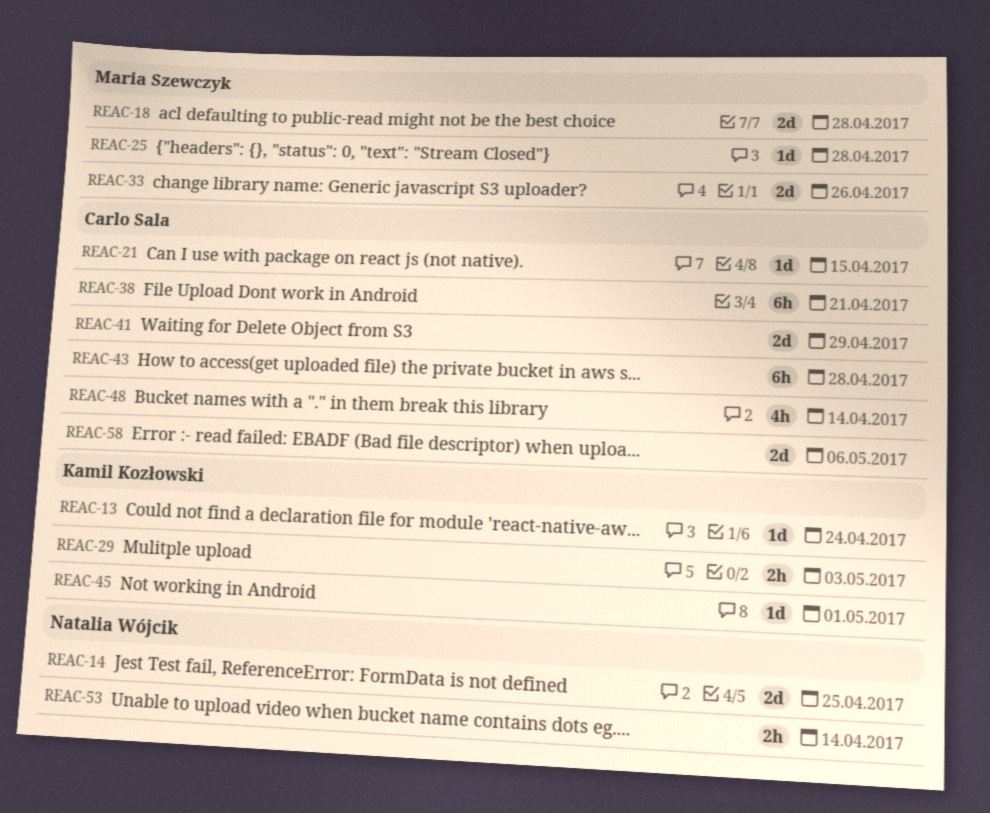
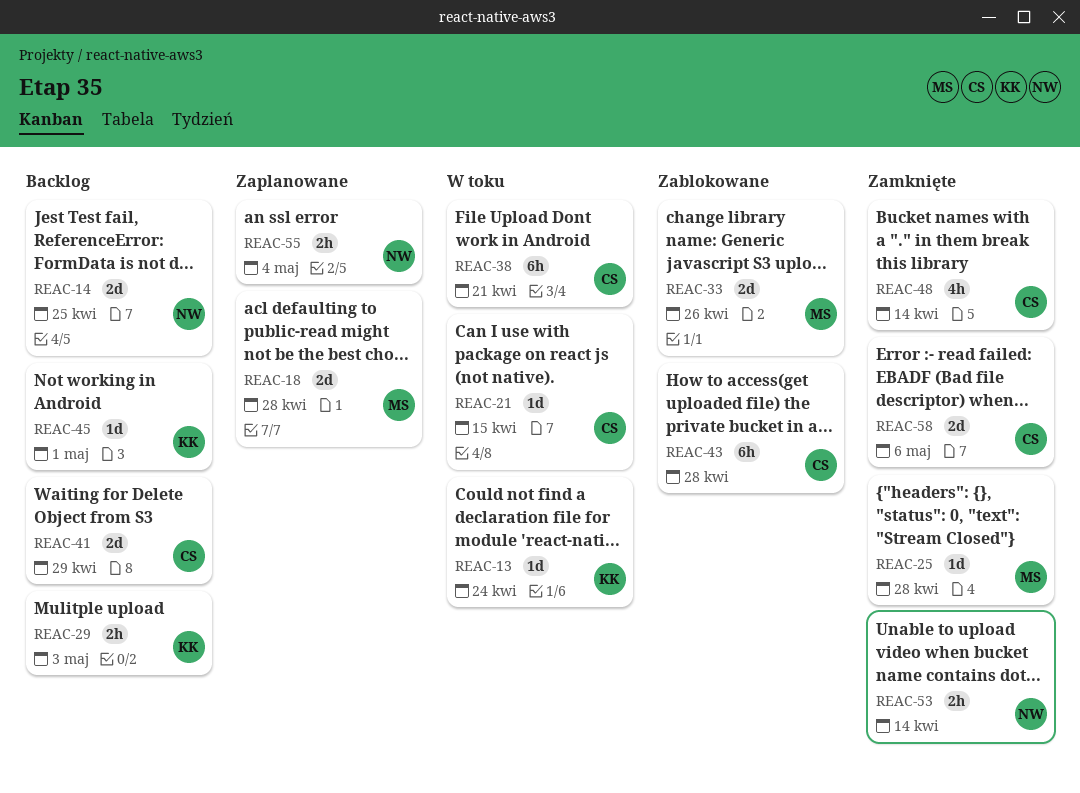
REAC-55: none -> present

